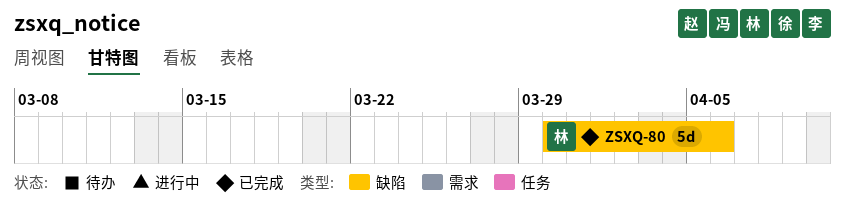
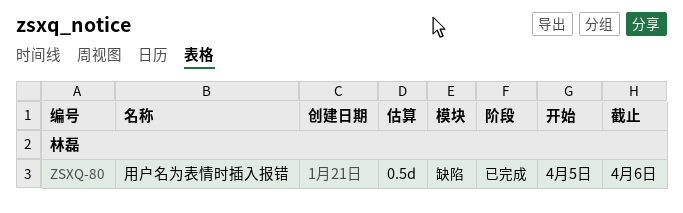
ZSXQ-80, estimate: 5d -> 0.5d
ZSXQ-80, start: Mar 30 -> Apr 5

